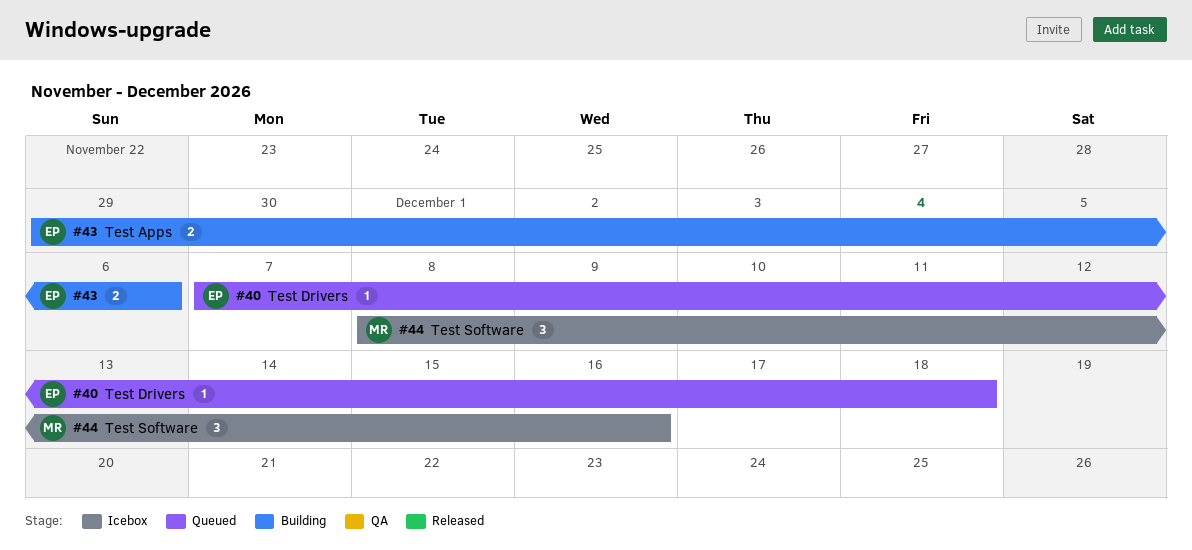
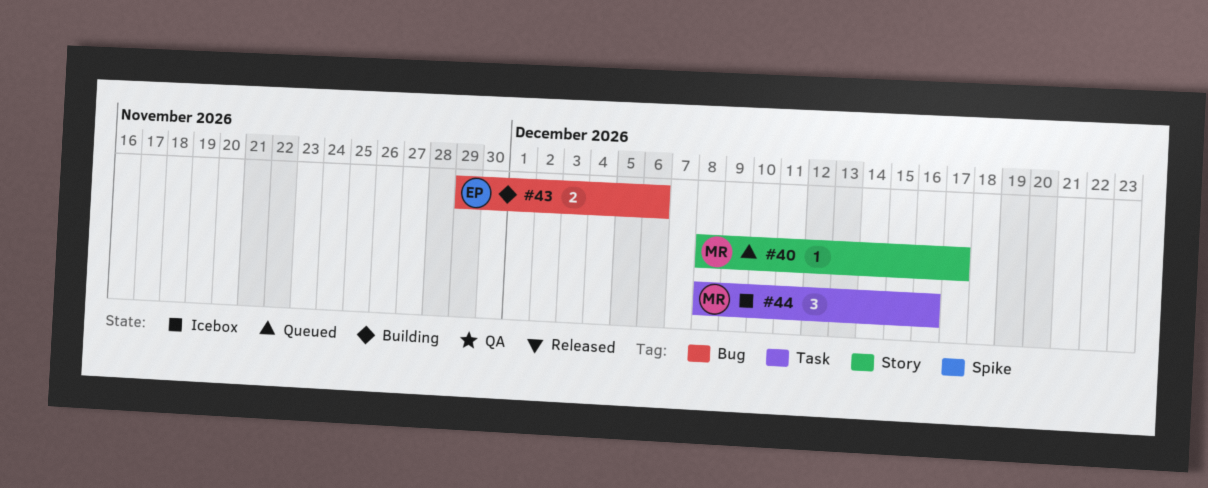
#40, owner: EP -> MR
#40, start: Dec 7 -> Dec 8
#40, due: Dec 18 -> Dec 17

